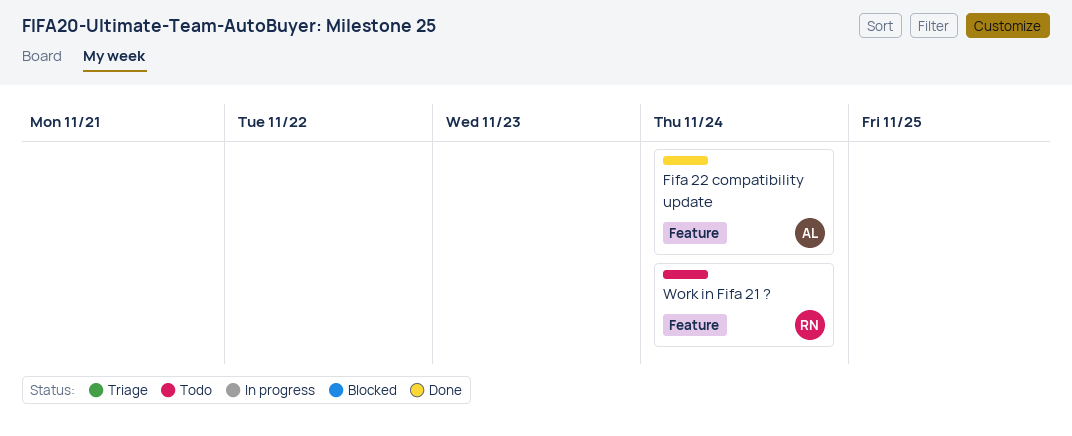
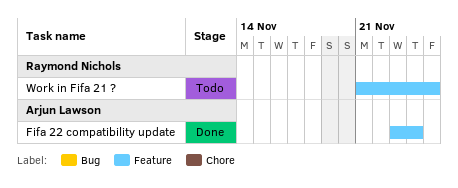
Work in Fifa 21 ?, due: Nov 24 -> Nov 25

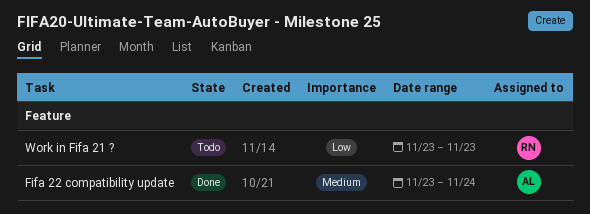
Work in Fifa 21 ?, start: Nov 21 -> Nov 23
Work in Fifa 21 ?, due: Nov 25 -> Nov 23

